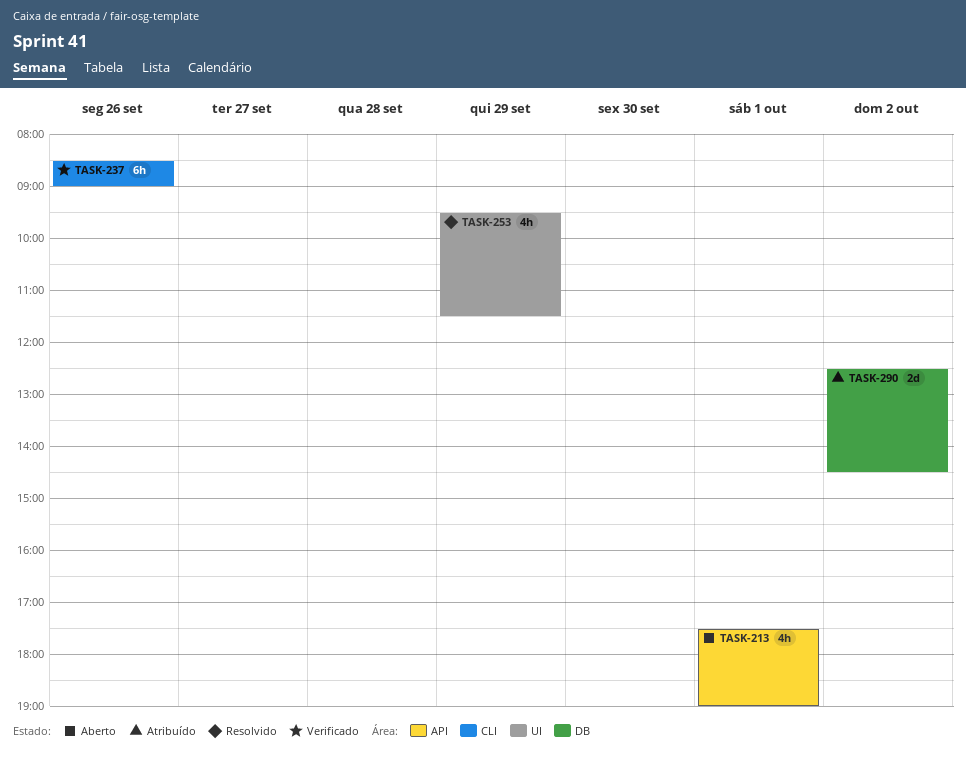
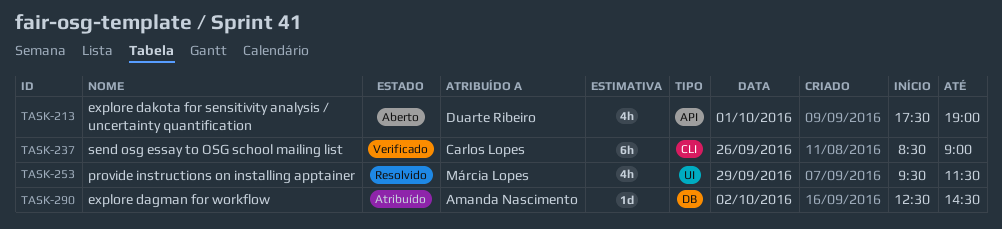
TASK-290, estimate: 2d -> 1d

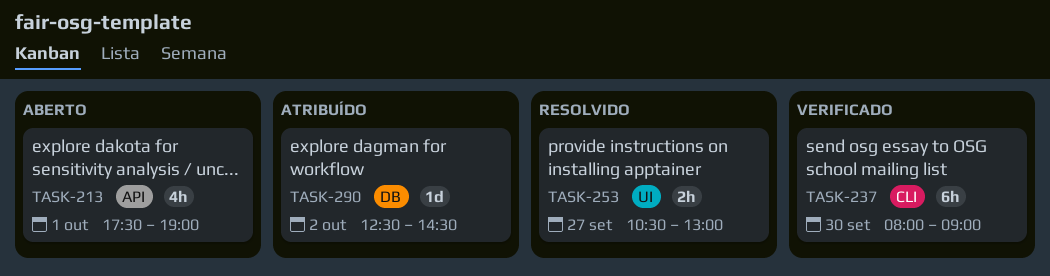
TASK-237, day: Sep 26 -> Sep 30
TASK-237, begins: 08:30 -> 08:00
TASK-253, estimate: 4h -> 2h
TASK-253, day: Sep 29 -> Sep 27
TASK-253, begins: 09:30 -> 10:30
TASK-253, ends: 11:30 -> 13:00

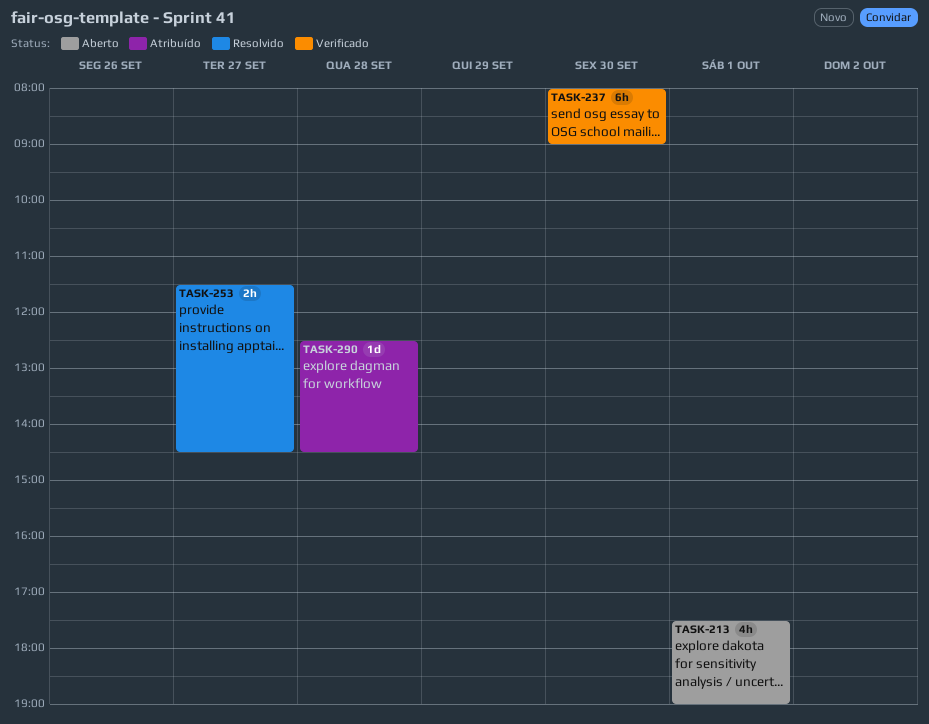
TASK-253, begins: 10:30 -> 11:30
TASK-253, ends: 13:00 -> 14:30
TASK-290, day: Oct 2 -> Sep 28

